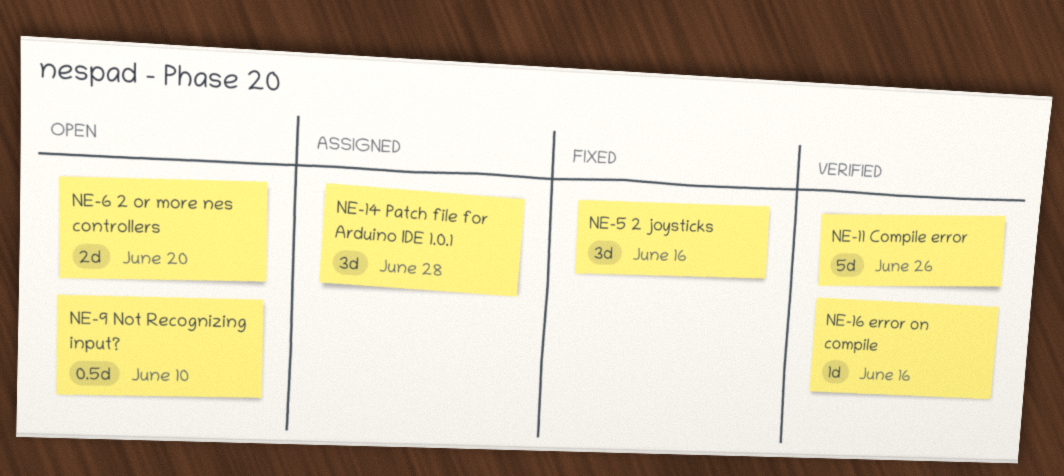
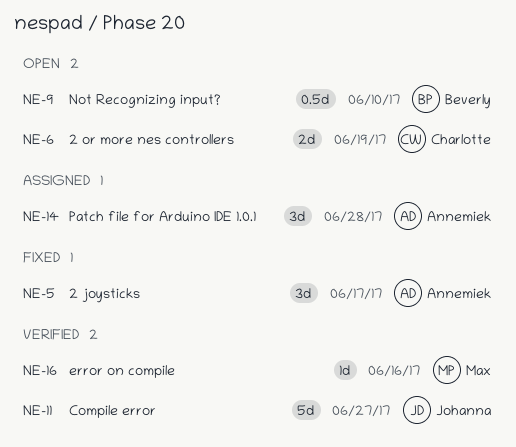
NE-5, due: Jun 16 -> Jun 17
NE-6, due: Jun 20 -> Jun 19
NE-11, due: Jun 26 -> Jun 27

